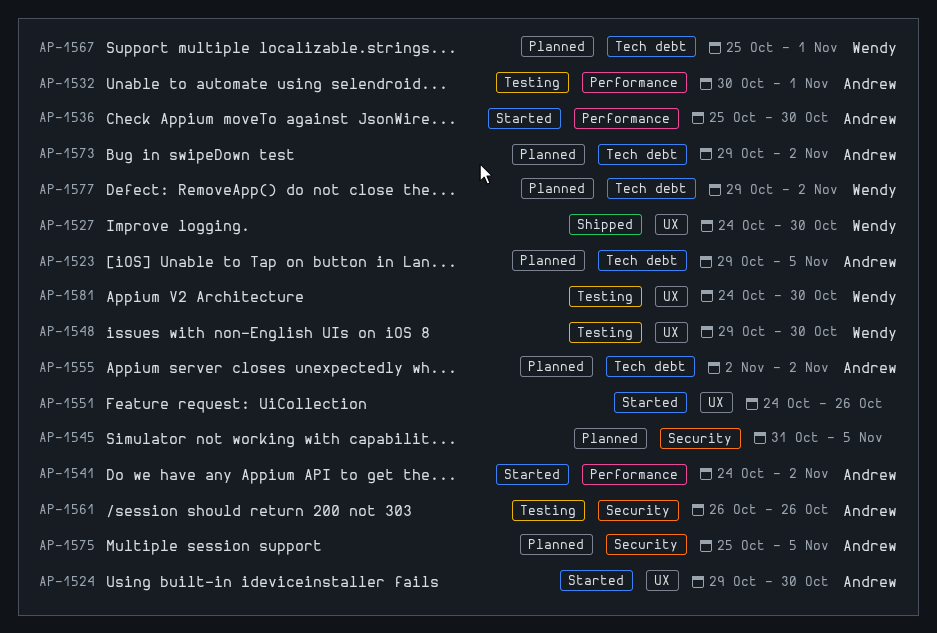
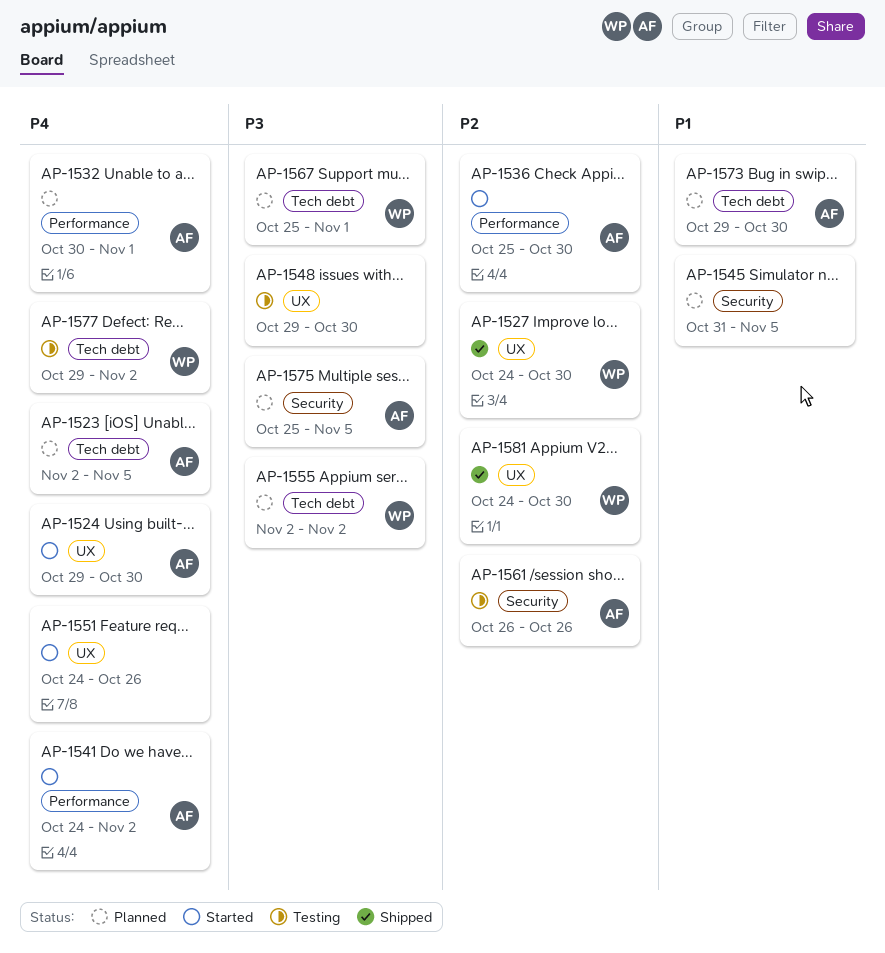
AP-1523, start: Oct 29 -> Nov 2
AP-1532, status: Testing -> Planned
AP-1548, owner: Wendy -> none
AP-1555, owner: Andrew -> Wendy
AP-1573, due: Nov 2 -> Oct 30
AP-1577, status: Planned -> Testing
AP-1581, status: Testing -> Shipped

